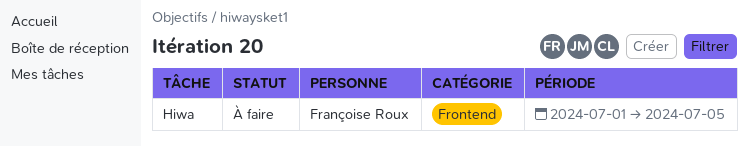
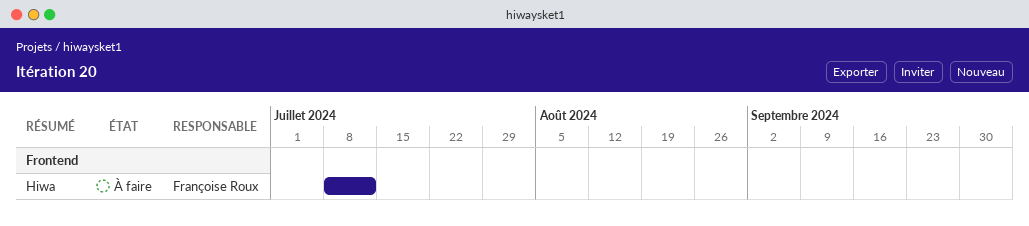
Hiwa, start: Jul 1 -> Jul 8
Hiwa, due: Jul 5 -> Jul 12

